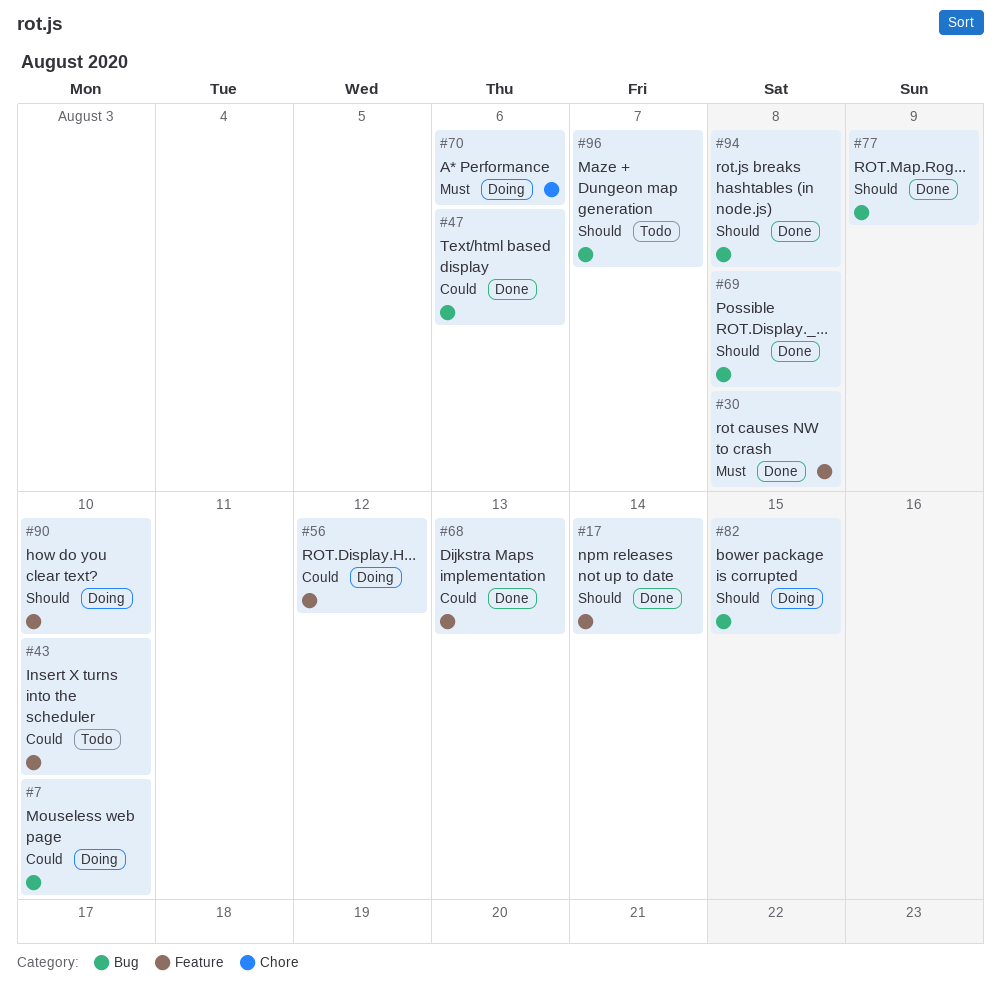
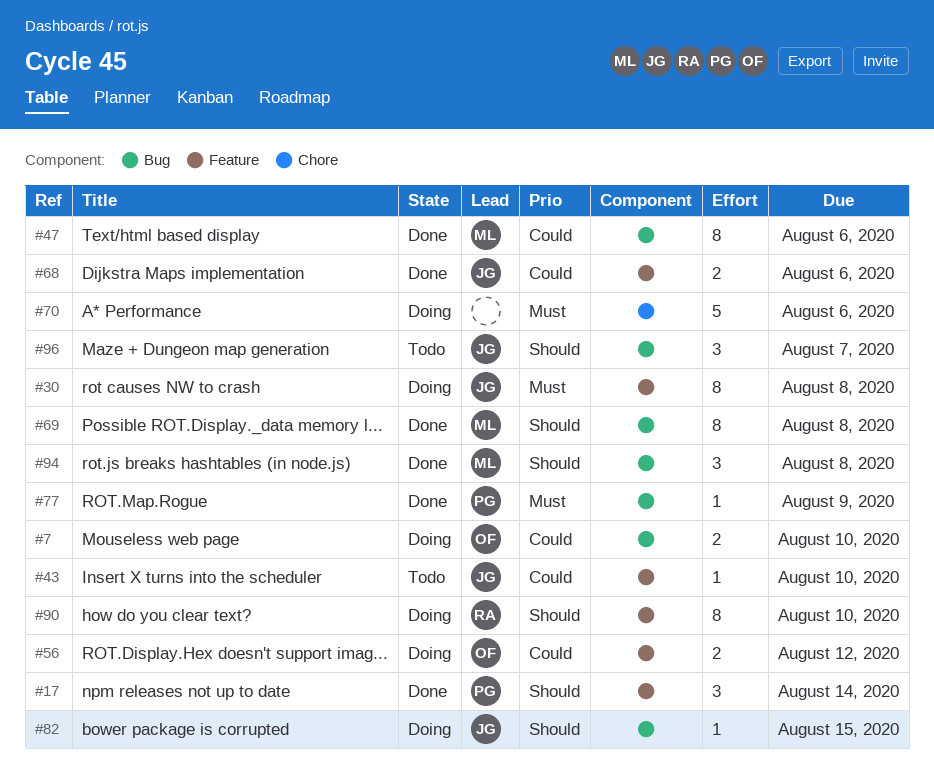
#30, status: Done -> Doing
#68, due: Aug 13 -> Aug 6
#77, priority: Should -> Must

